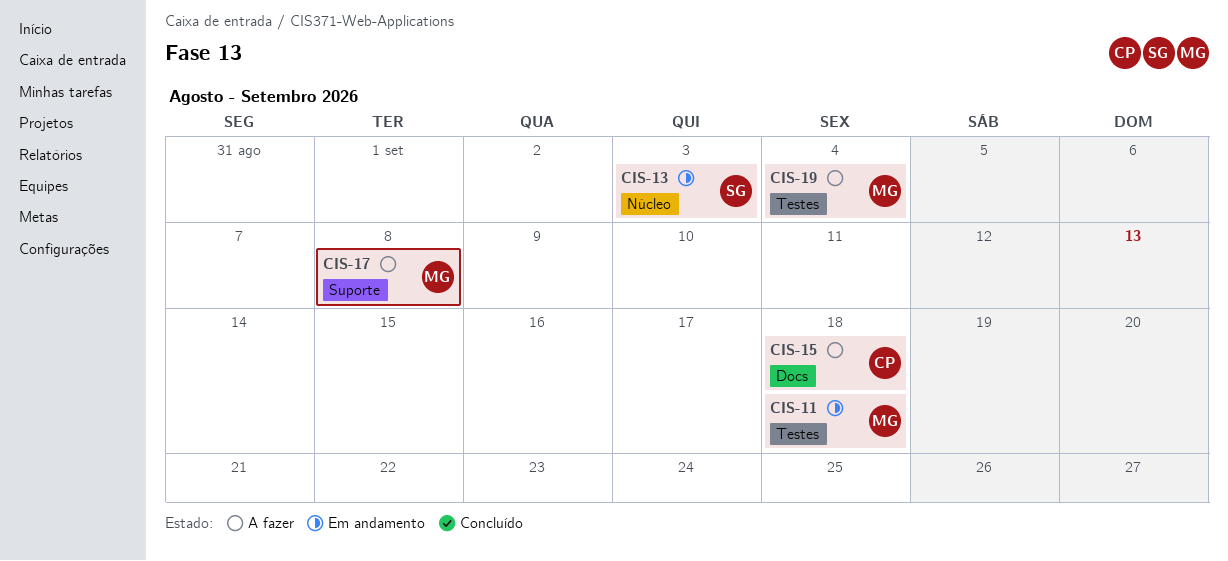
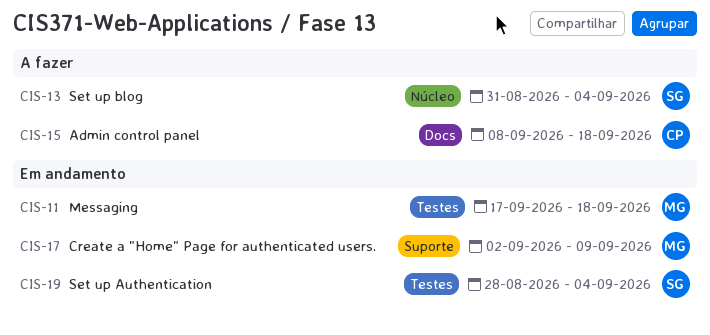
CIS-13, status: Em andamento -> A fazer
CIS-13, due: Sep 3 -> Sep 4
CIS-17, status: A fazer -> Em andamento
CIS-17, due: Sep 8 -> Sep 9
CIS-19, status: A fazer -> Em andamento
CIS-19, owner: MG -> SG

